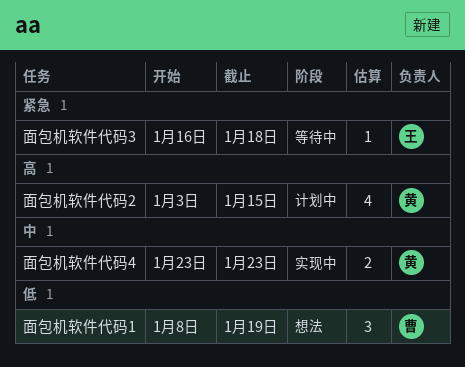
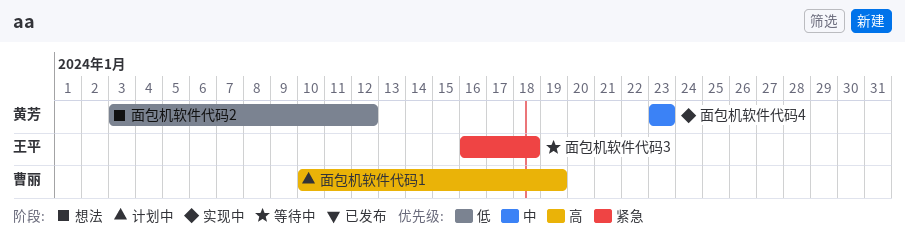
面包机软件代码1, status: 想法 -> 计划中
面包机软件代码1, priority: 低 -> 高
面包机软件代码1, start: Jan 8 -> Jan 10
面包机软件代码2, status: 计划中 -> 想法
面包机软件代码2, priority: 高 -> 低
面包机软件代码2, due: Jan 15 -> Jan 12

